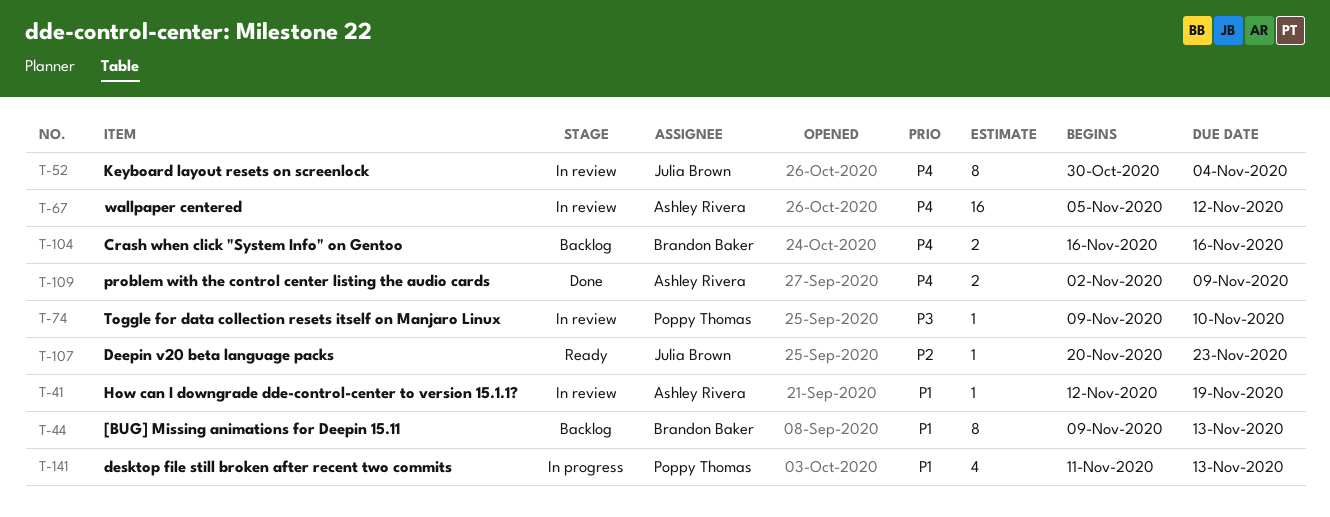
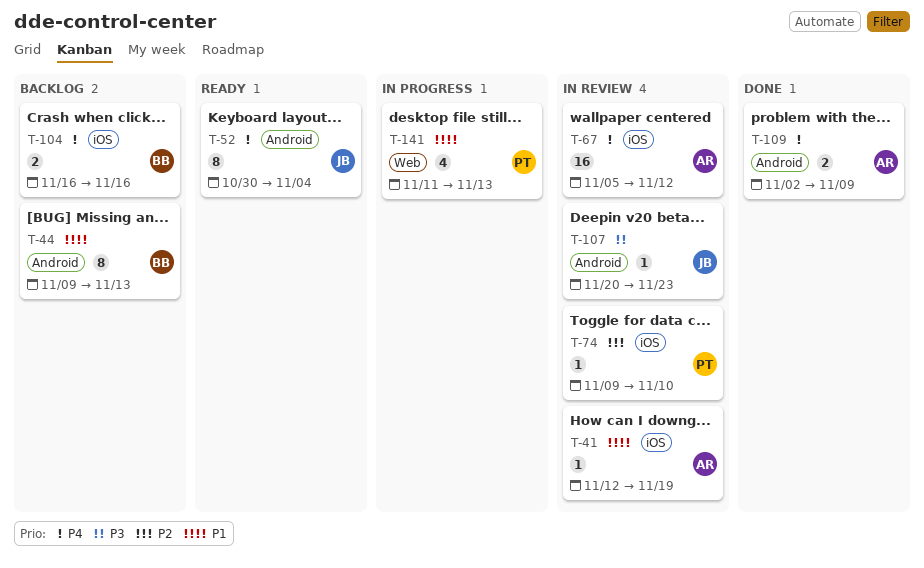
T-52, status: In review -> Ready
T-74, priority: P3 -> P2
T-107, status: Ready -> In review
T-107, priority: P2 -> P3

